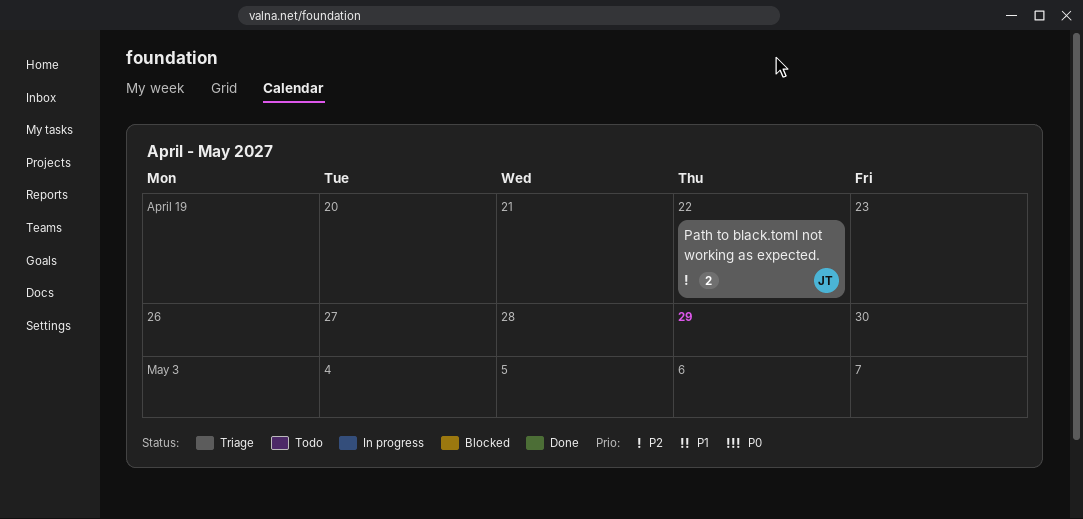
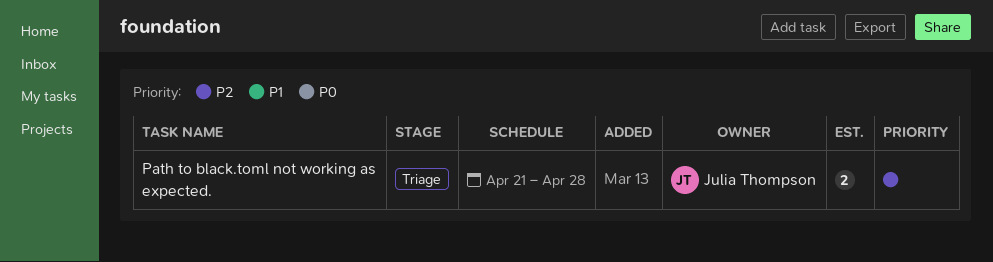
Path to black.toml not working as expected., due: Apr 22 -> Apr 28

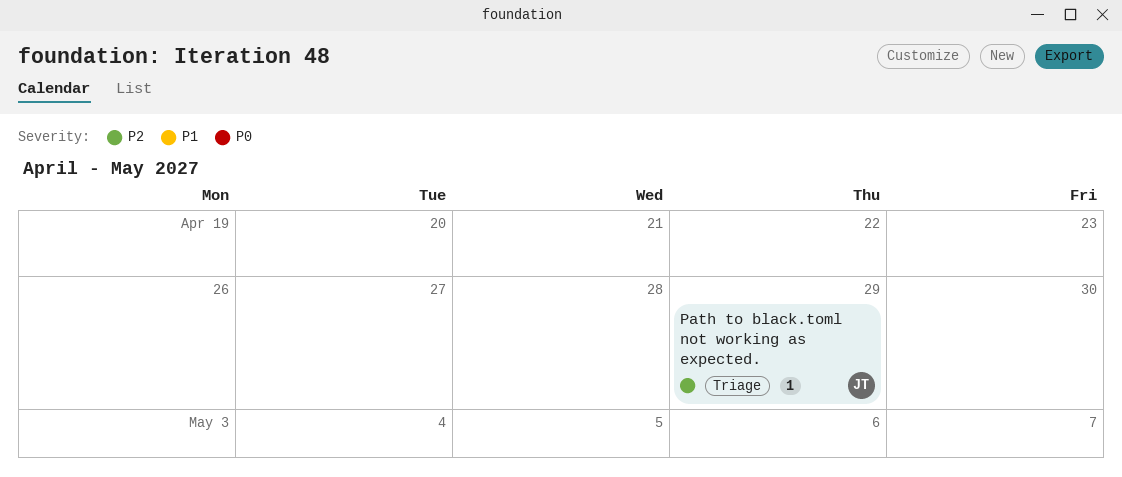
Path to black.toml not working as expected., estimate: 2 -> 1
Path to black.toml not working as expected., due: Apr 28 -> Apr 29

